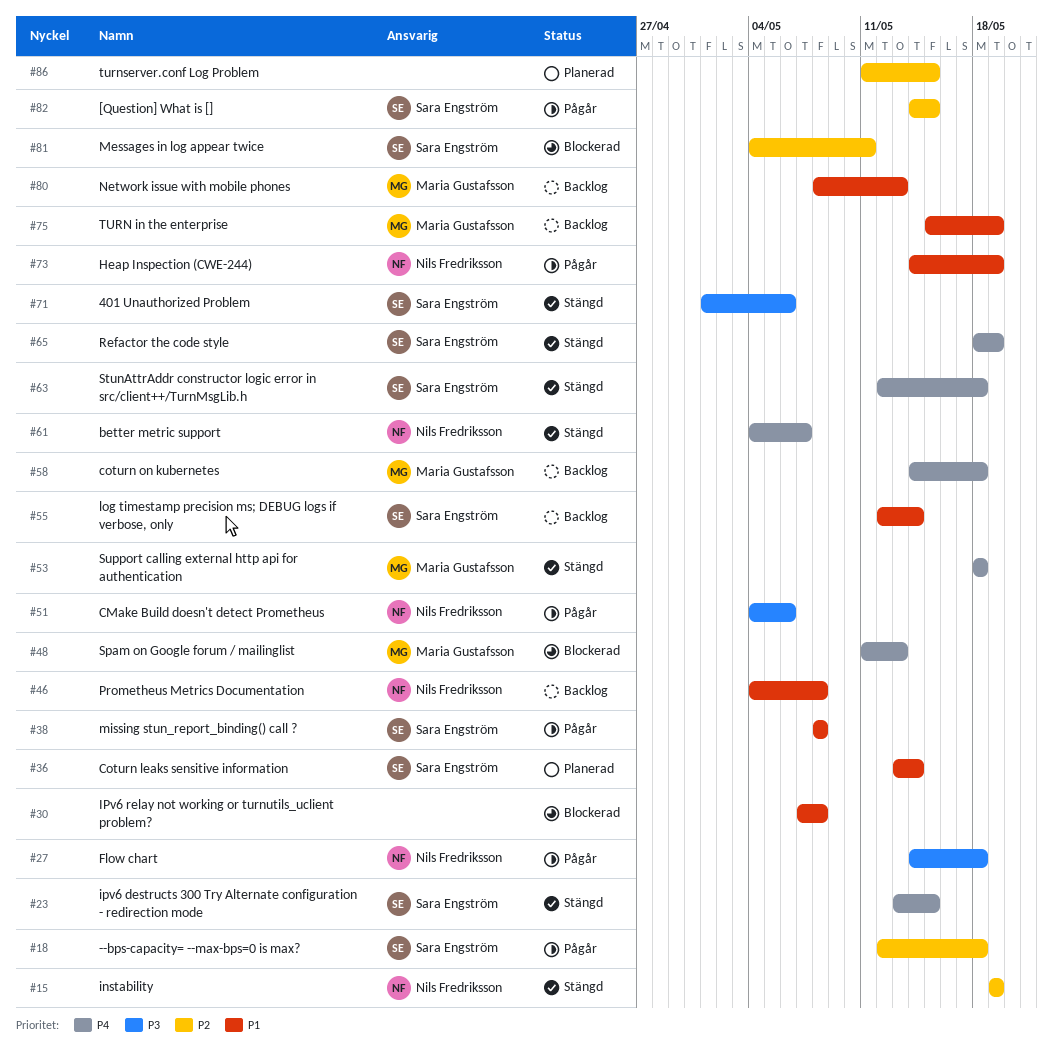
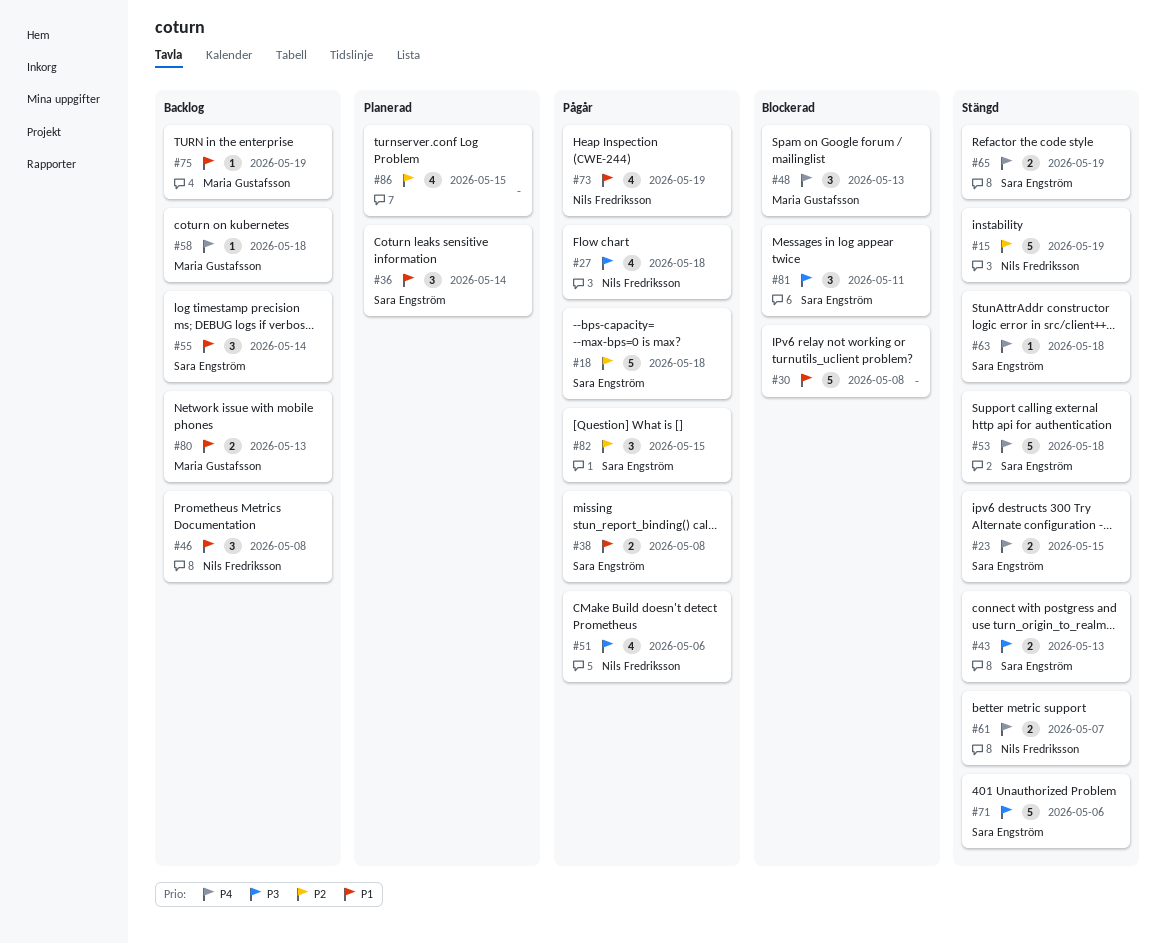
#43: none -> present
#53, owner: Maria Gustafsson -> Sara Engström
#81, priority: P2 -> P3

